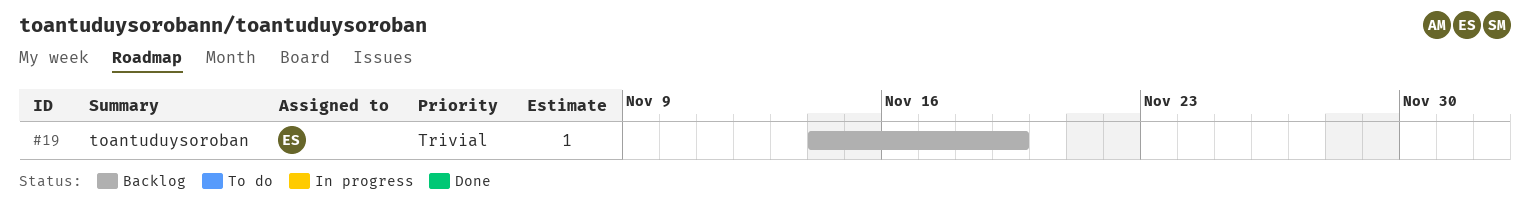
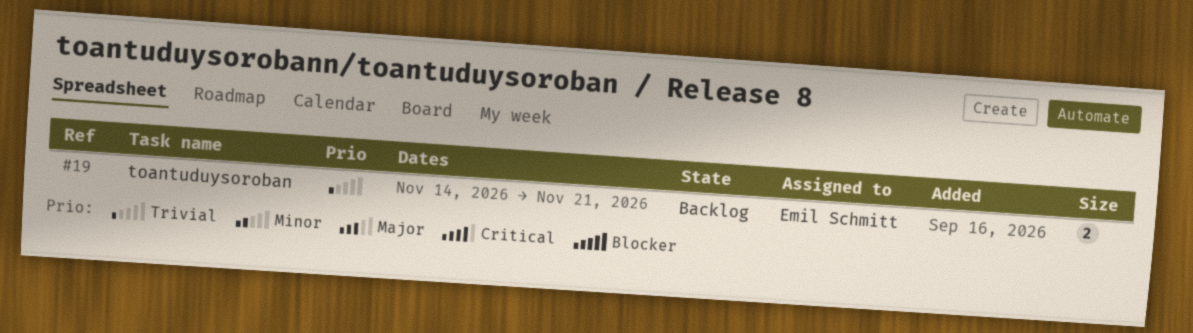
#19, estimate: 1 -> 2
#19, due: Nov 19 -> Nov 21

